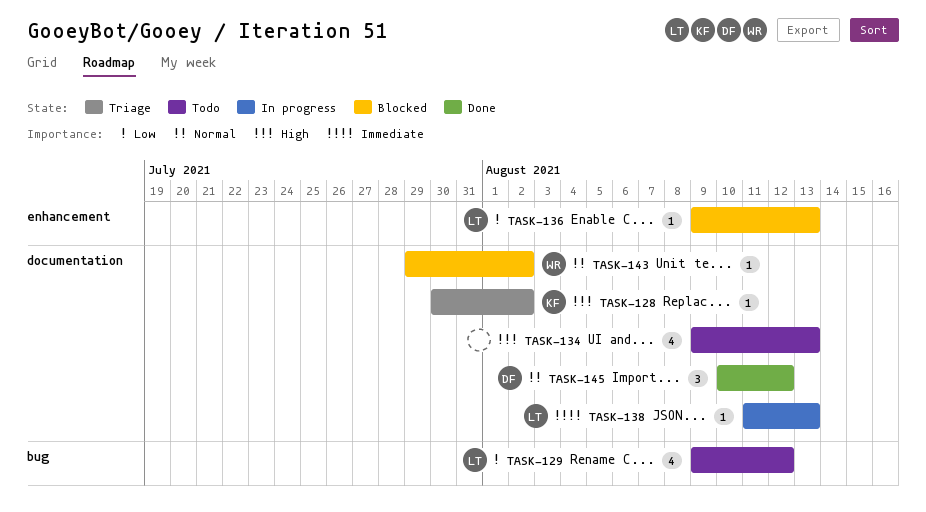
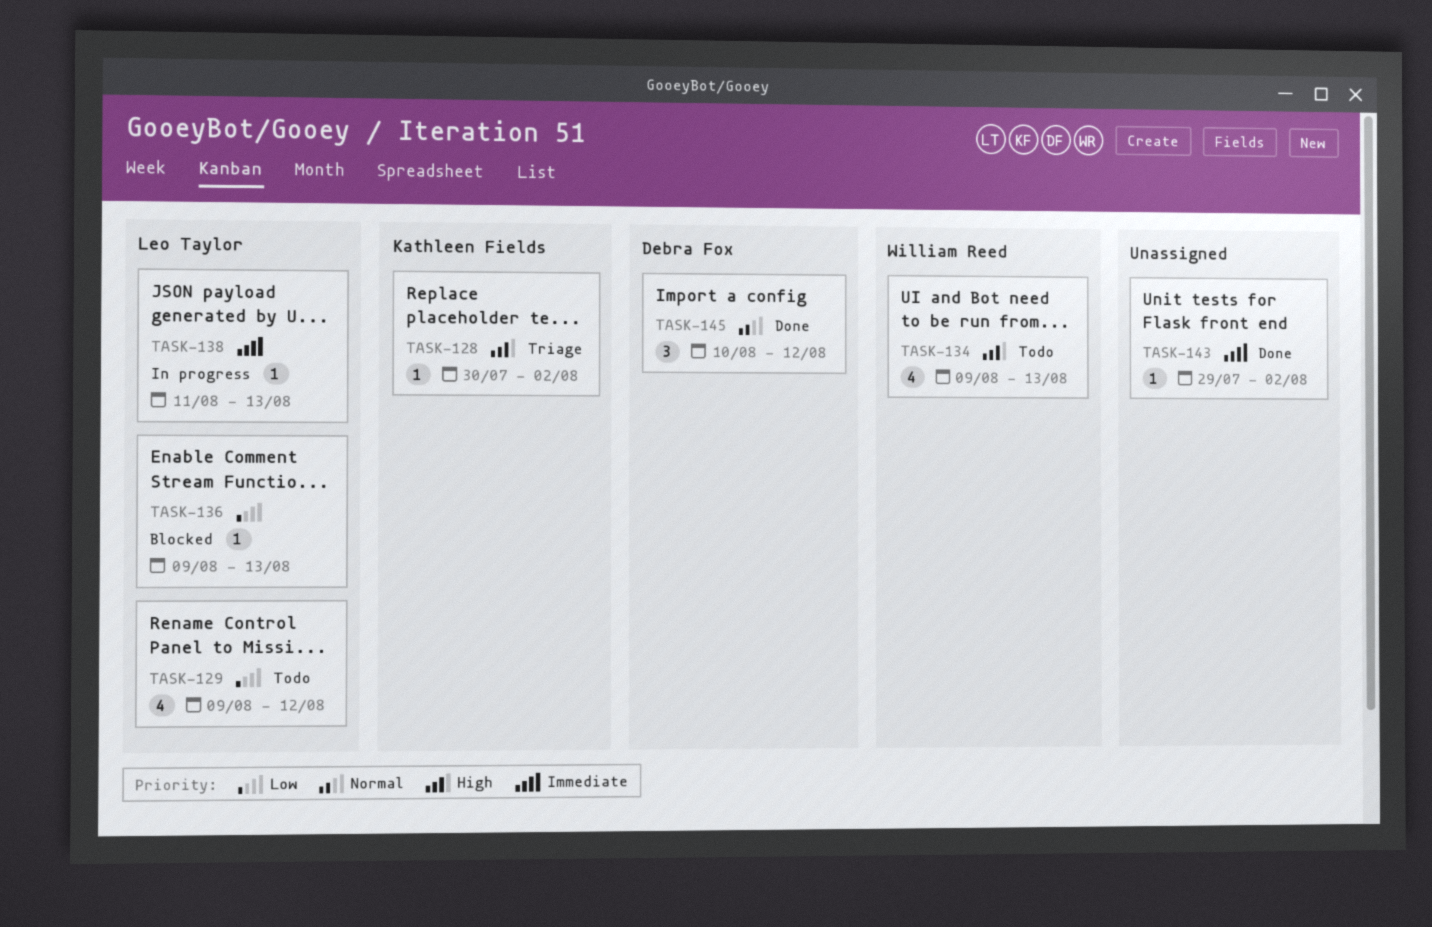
TASK-134, owner: none -> William Reed
TASK-143, status: Blocked -> Done
TASK-143, owner: William Reed -> none
TASK-143, priority: Normal -> Immediate

